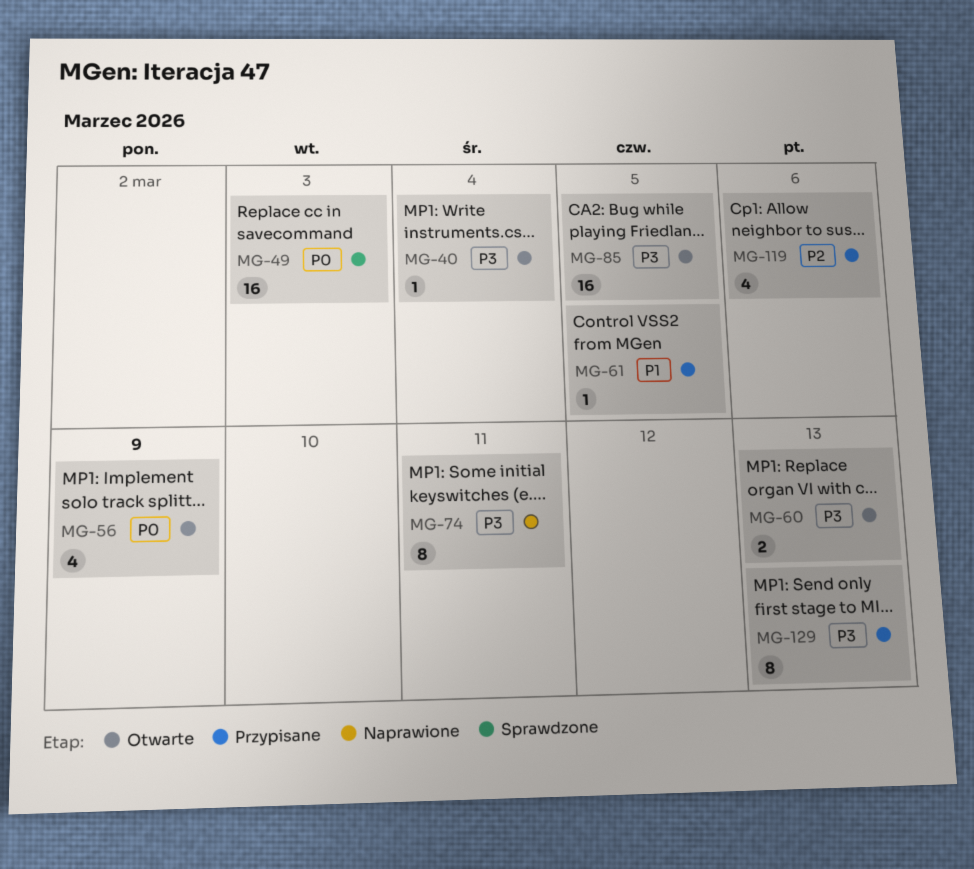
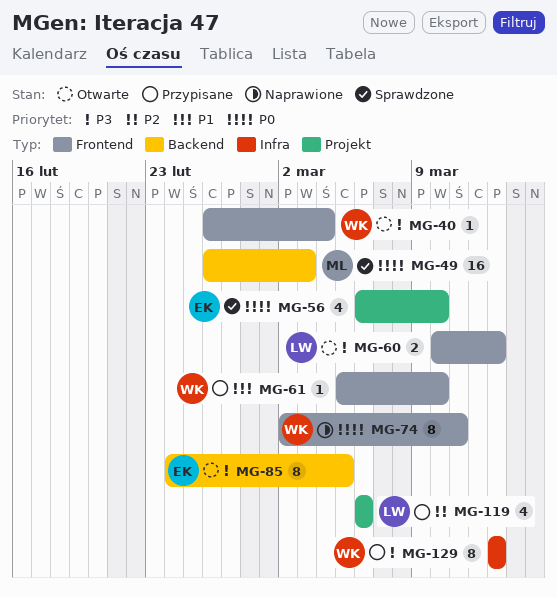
MG-56, status: Otwarte -> Sprawdzone
MG-56, due: Mar 9 -> Mar 10
MG-61, due: Mar 5 -> Mar 10
MG-74, priority: P3 -> P0
MG-85, estimate: 16 -> 8

